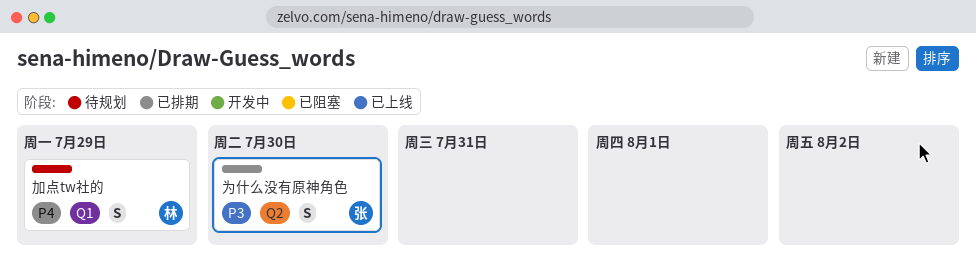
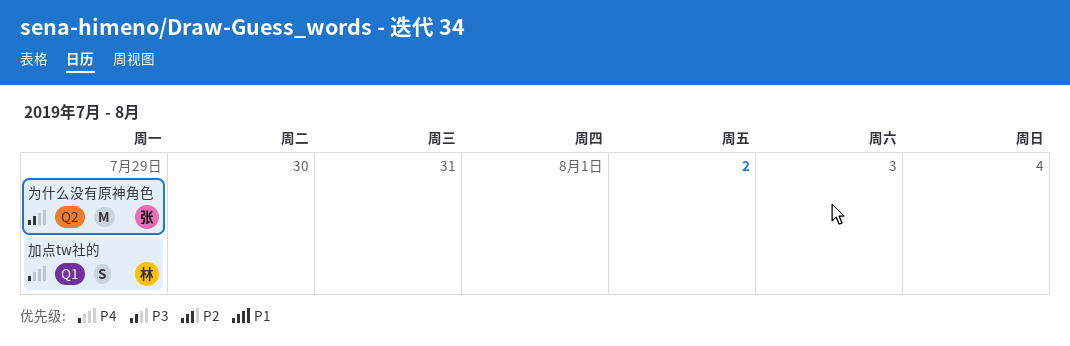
为什么没有原神角色, estimate: S -> M
为什么没有原神角色, due: Jul 30 -> Jul 29

